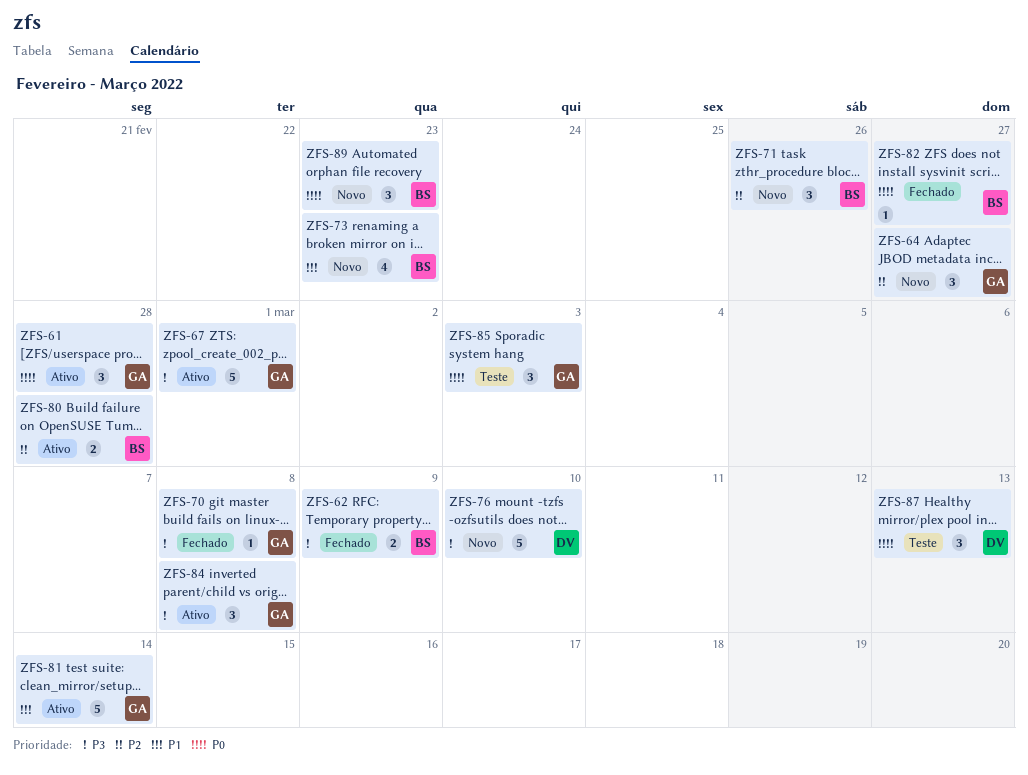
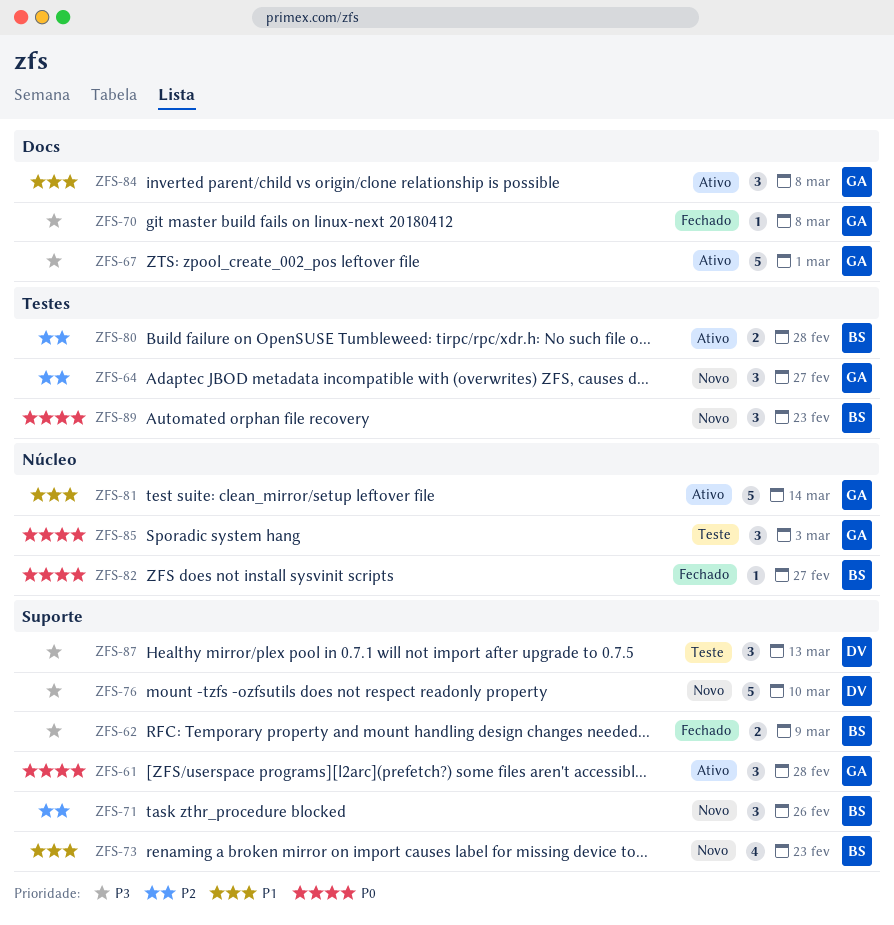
ZFS-84, priority: P3 -> P1
ZFS-87, priority: P0 -> P3

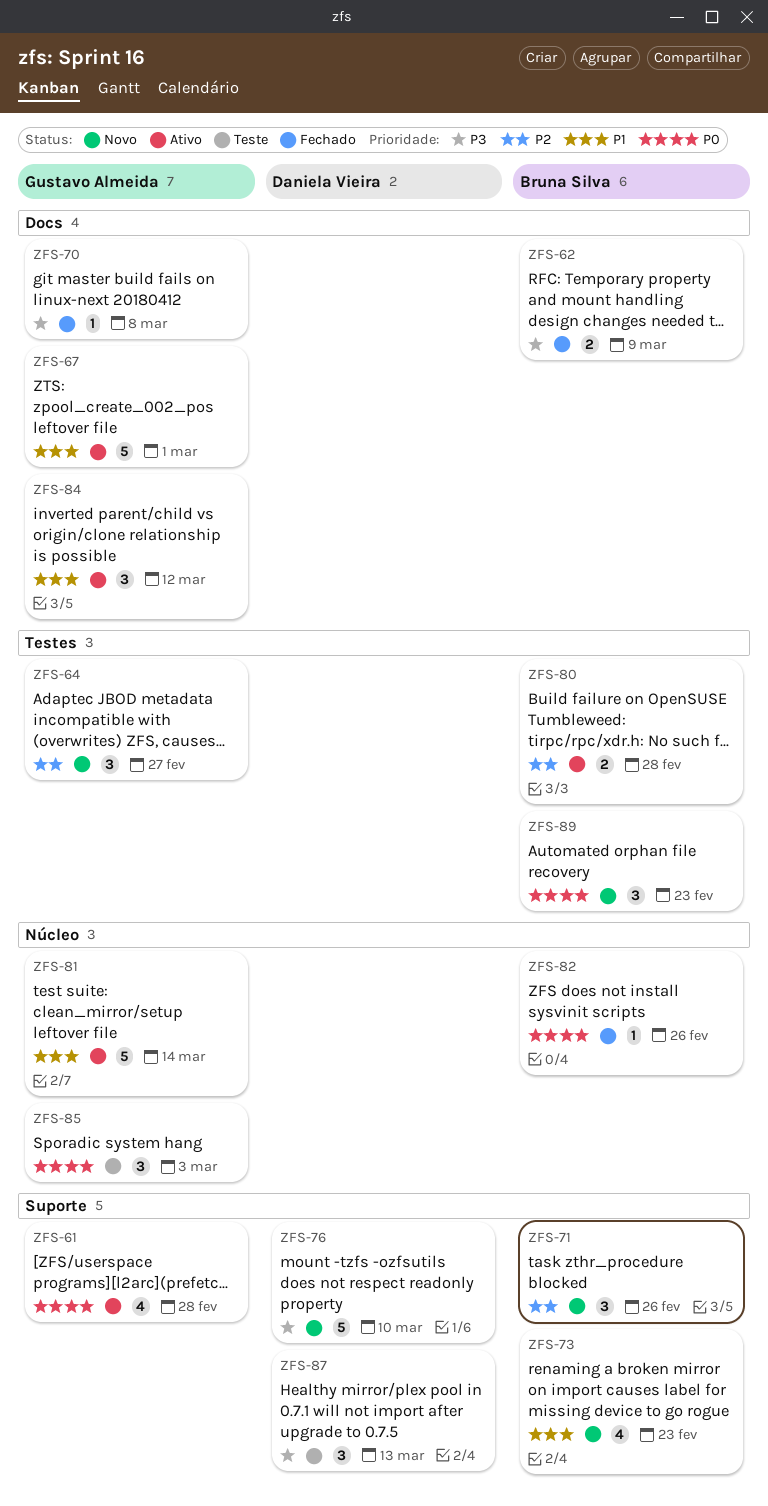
ZFS-61, estimate: 3 -> 4
ZFS-62, label: Suporte -> Docs
ZFS-67, priority: P3 -> P1
ZFS-82, due: Feb 27 -> Feb 26
ZFS-84, due: Mar 8 -> Mar 12

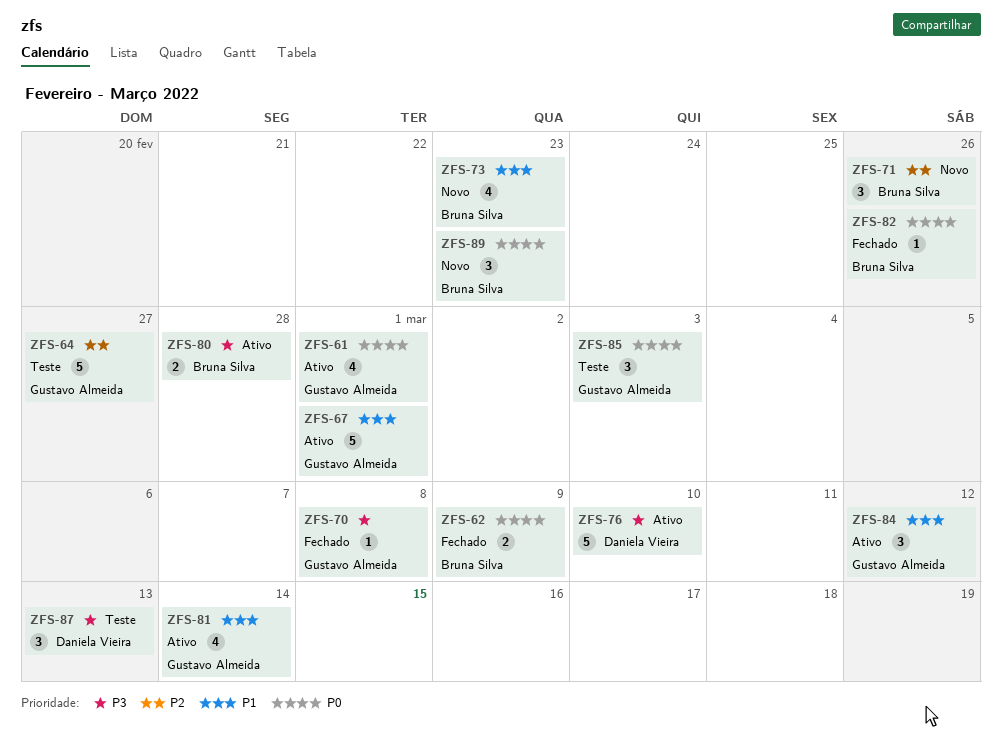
ZFS-61, due: Feb 28 -> Mar 1
ZFS-62, priority: P3 -> P0
ZFS-64, status: Novo -> Teste
ZFS-64, estimate: 3 -> 5
ZFS-76, status: Novo -> Ativo
ZFS-80, priority: P2 -> P3
ZFS-81, estimate: 5 -> 4

